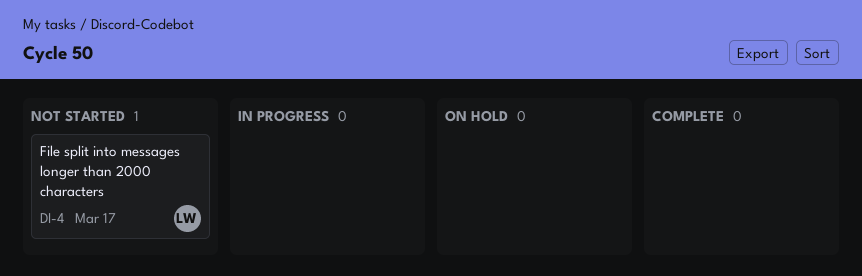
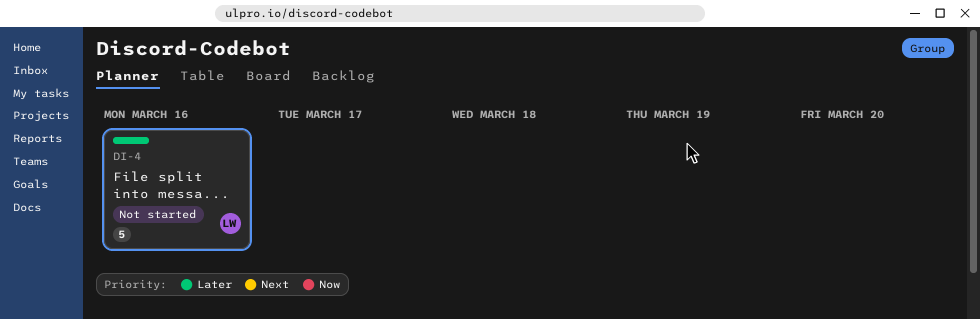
DI-4, due: Mar 17 -> Mar 16

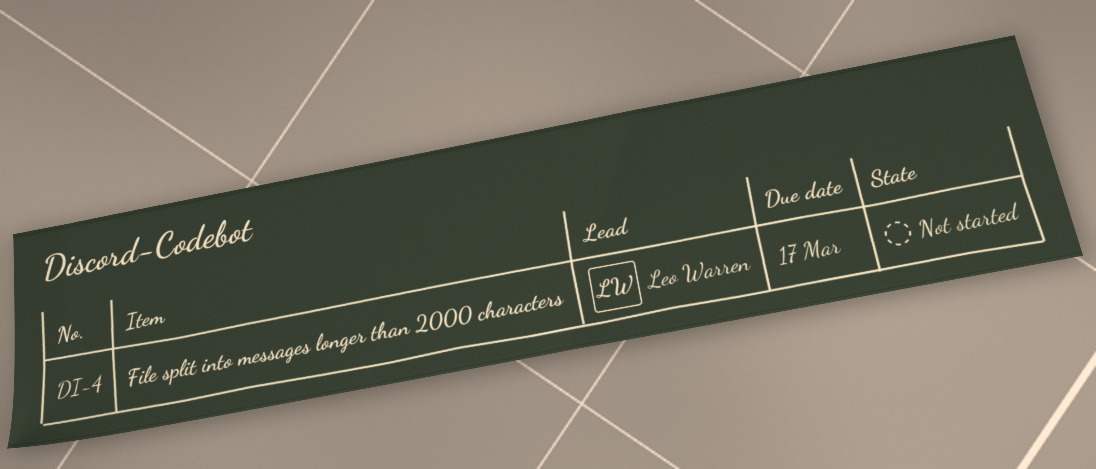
DI-4, due: Mar 16 -> Mar 17

